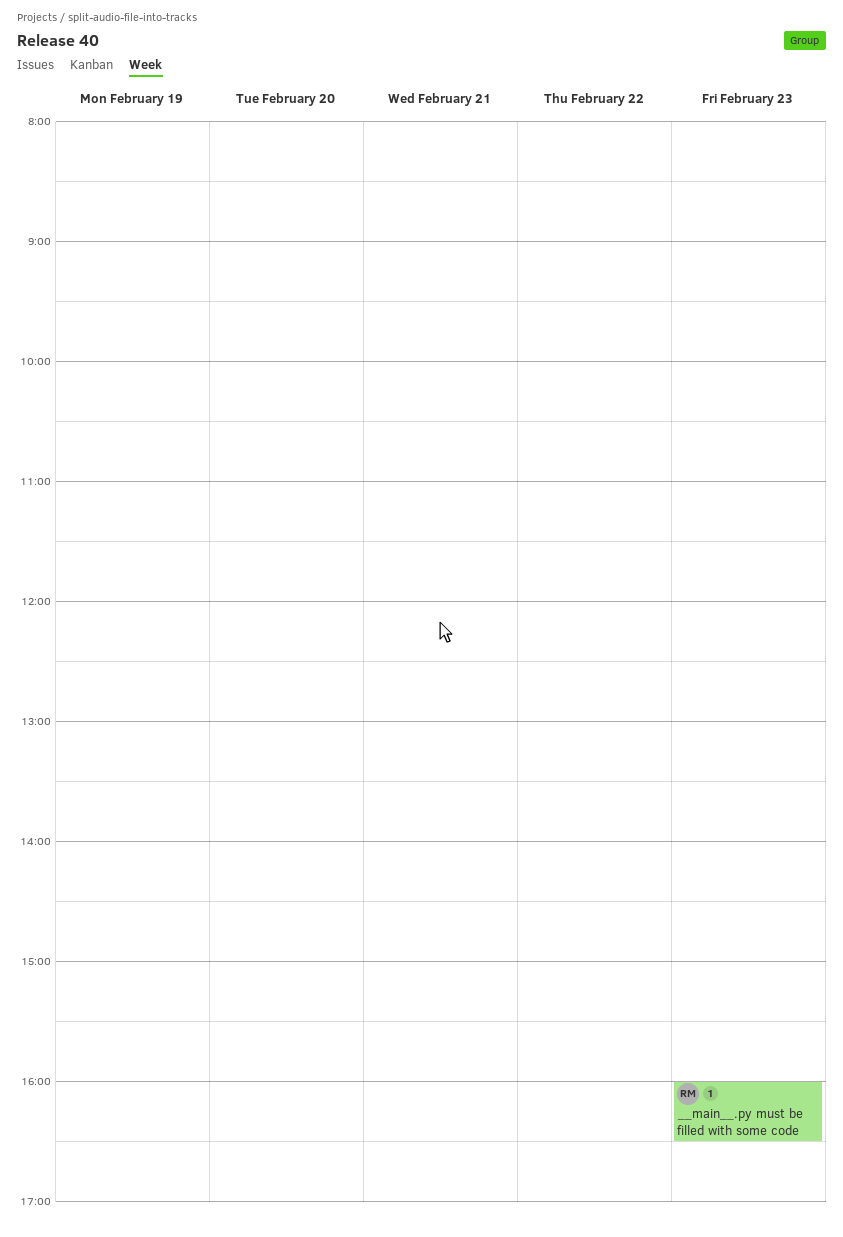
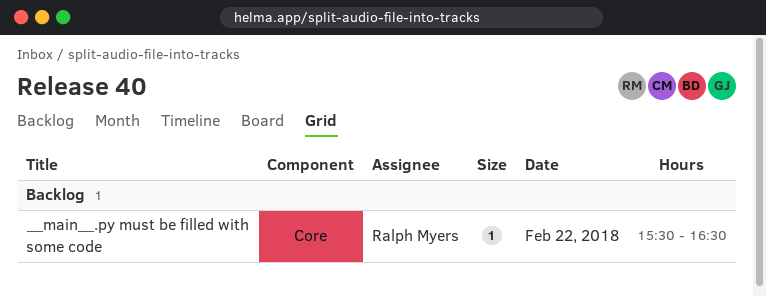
__main__.py must be filled with some code, day: Feb 23 -> Feb 22
__main__.py must be filled with some code, begins: 16:00 -> 15:30

